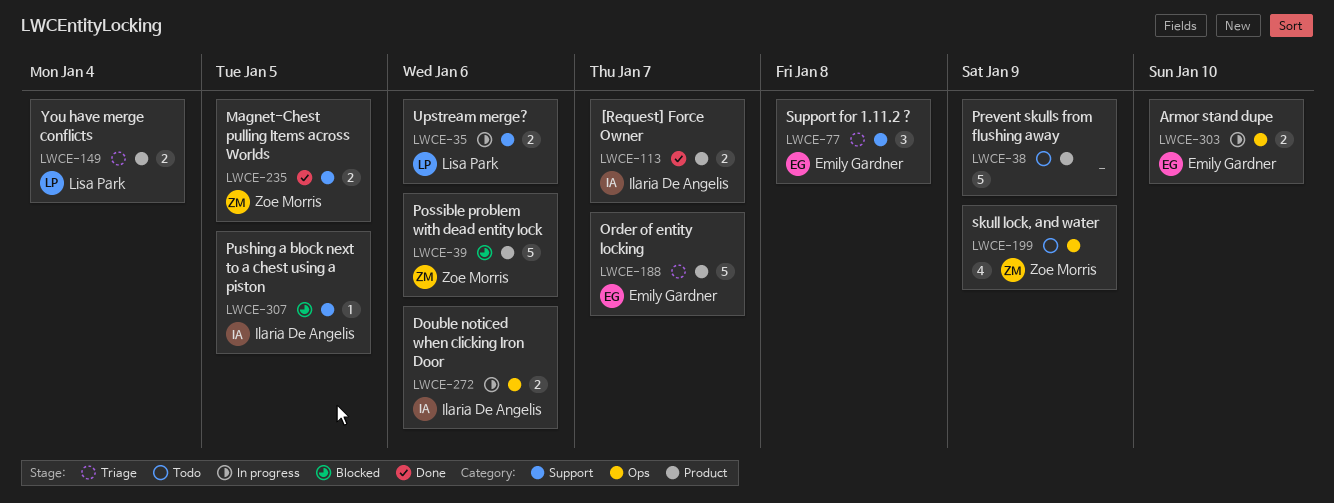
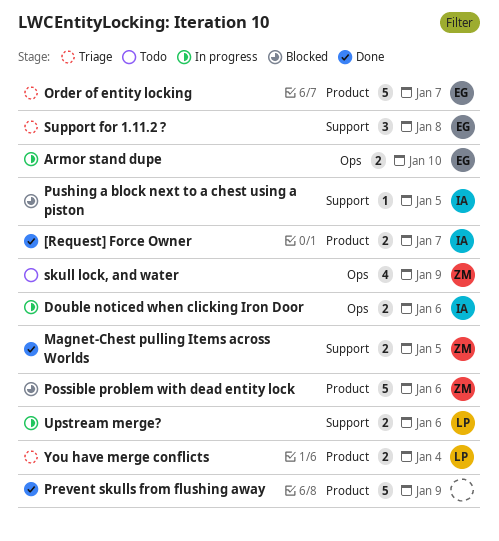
Prevent skulls from flushing away, status: Todo -> Done

